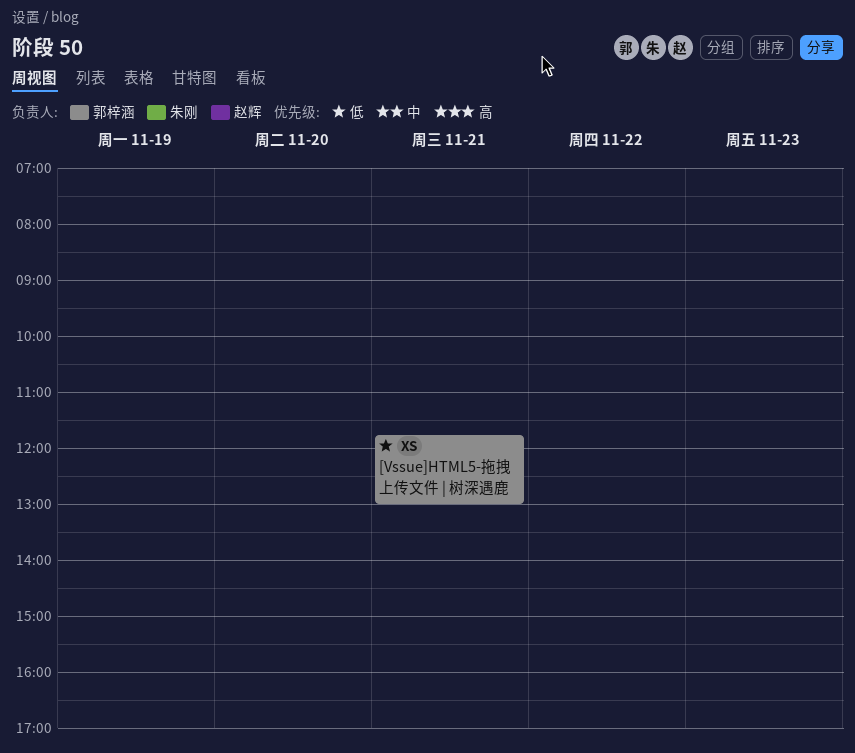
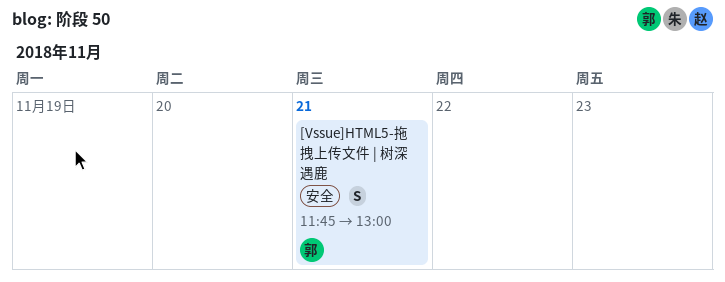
[Vssue]HTML5-拖拽上传文件 | 树深遇鹿, estimate: XS -> S

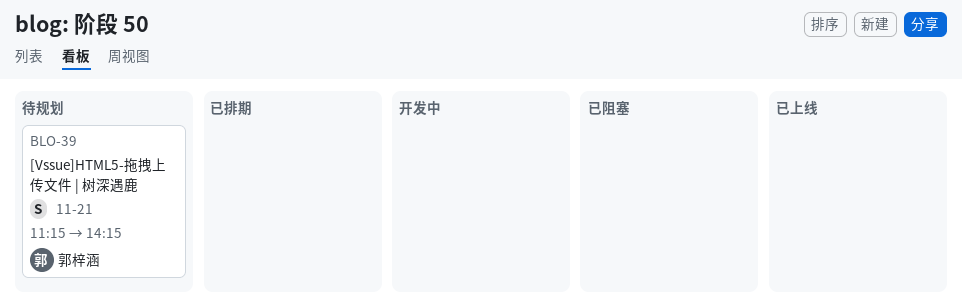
[Vssue]HTML5-拖拽上传文件 | 树深遇鹿, begins: 11:45 -> 11:15
[Vssue]HTML5-拖拽上传文件 | 树深遇鹿, ends: 13:00 -> 14:15

